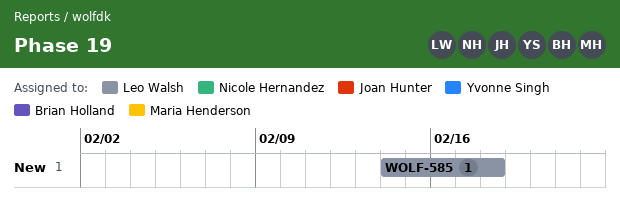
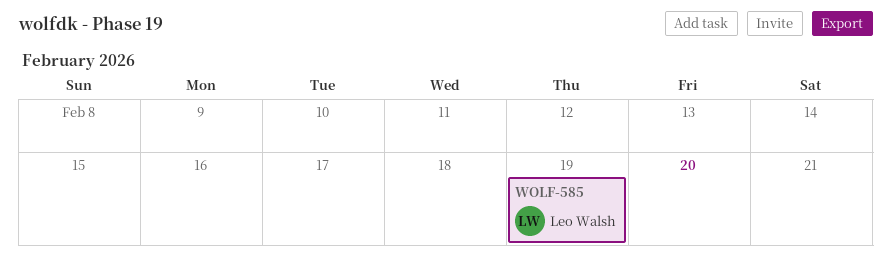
WOLF-585, due: Feb 18 -> Feb 19

